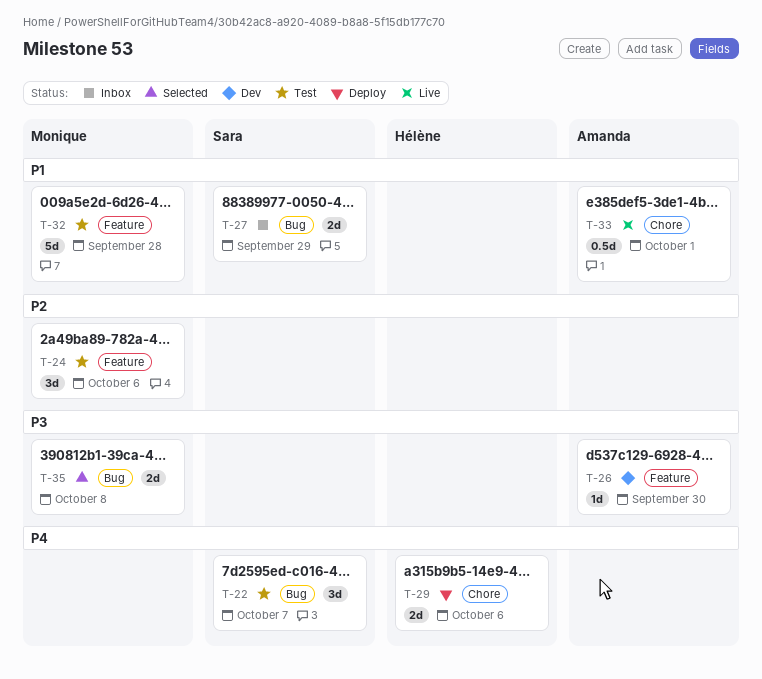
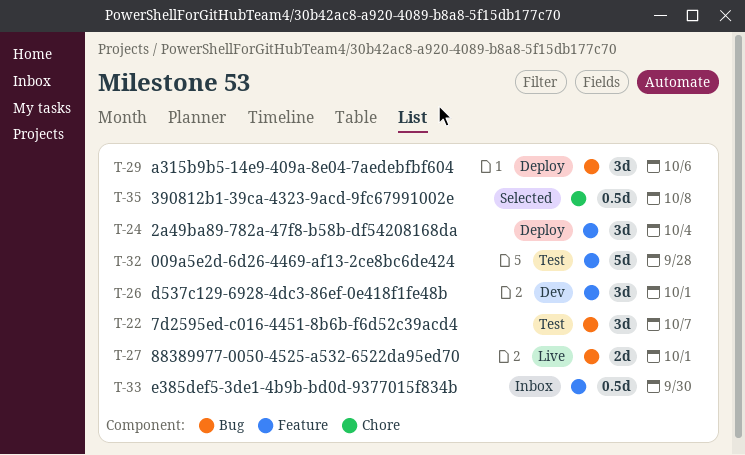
T-24, status: Test -> Deploy
T-24, due: Oct 6 -> Oct 4
T-26, estimate: 1d -> 3d
T-26, due: Sep 30 -> Oct 1
T-27, status: Inbox -> Live
T-27, due: Sep 29 -> Oct 1
T-29, label: Chore -> Bug
T-29, estimate: 2d -> 3d
T-33, status: Live -> Inbox
T-33, label: Chore -> Feature
T-33, due: Oct 1 -> Sep 30
T-35, label: Bug -> Chore
T-35, estimate: 2d -> 0.5d

